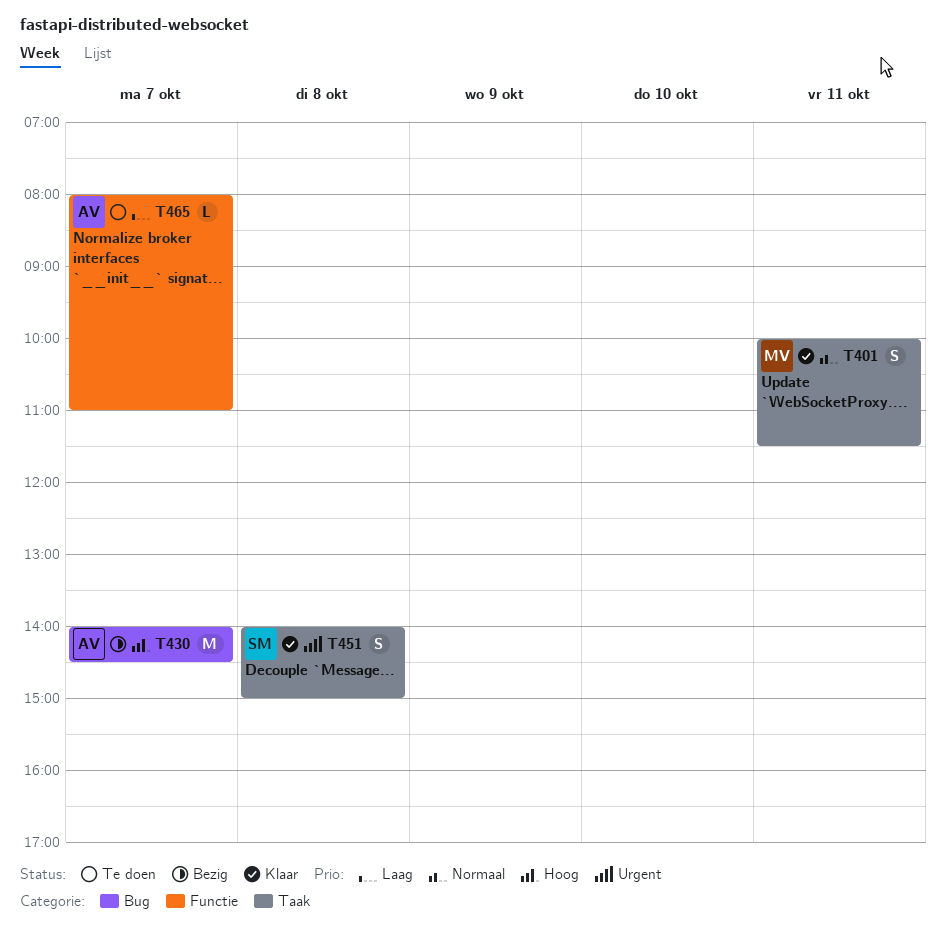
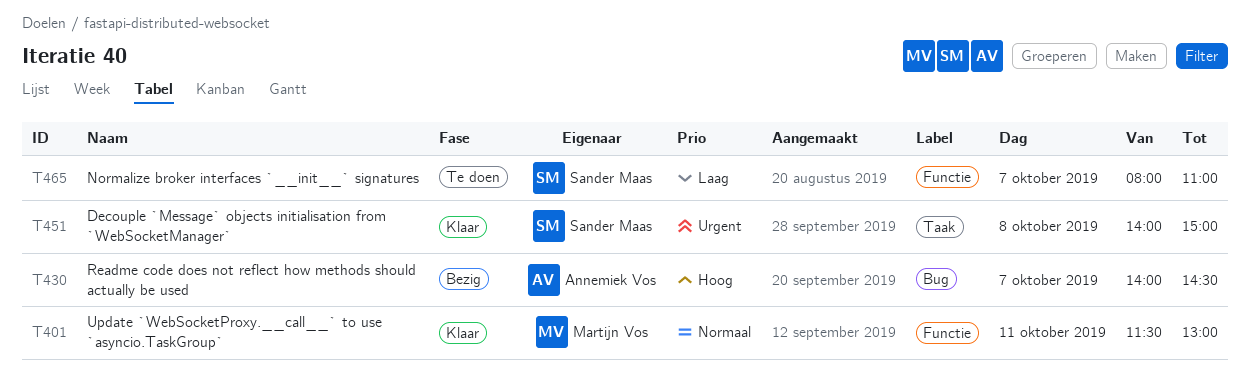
T401, label: Taak -> Functie
T401, begins: 10:00 -> 11:30
T401, ends: 11:30 -> 13:00
T465, owner: Annemiek Vos -> Sander Maas

